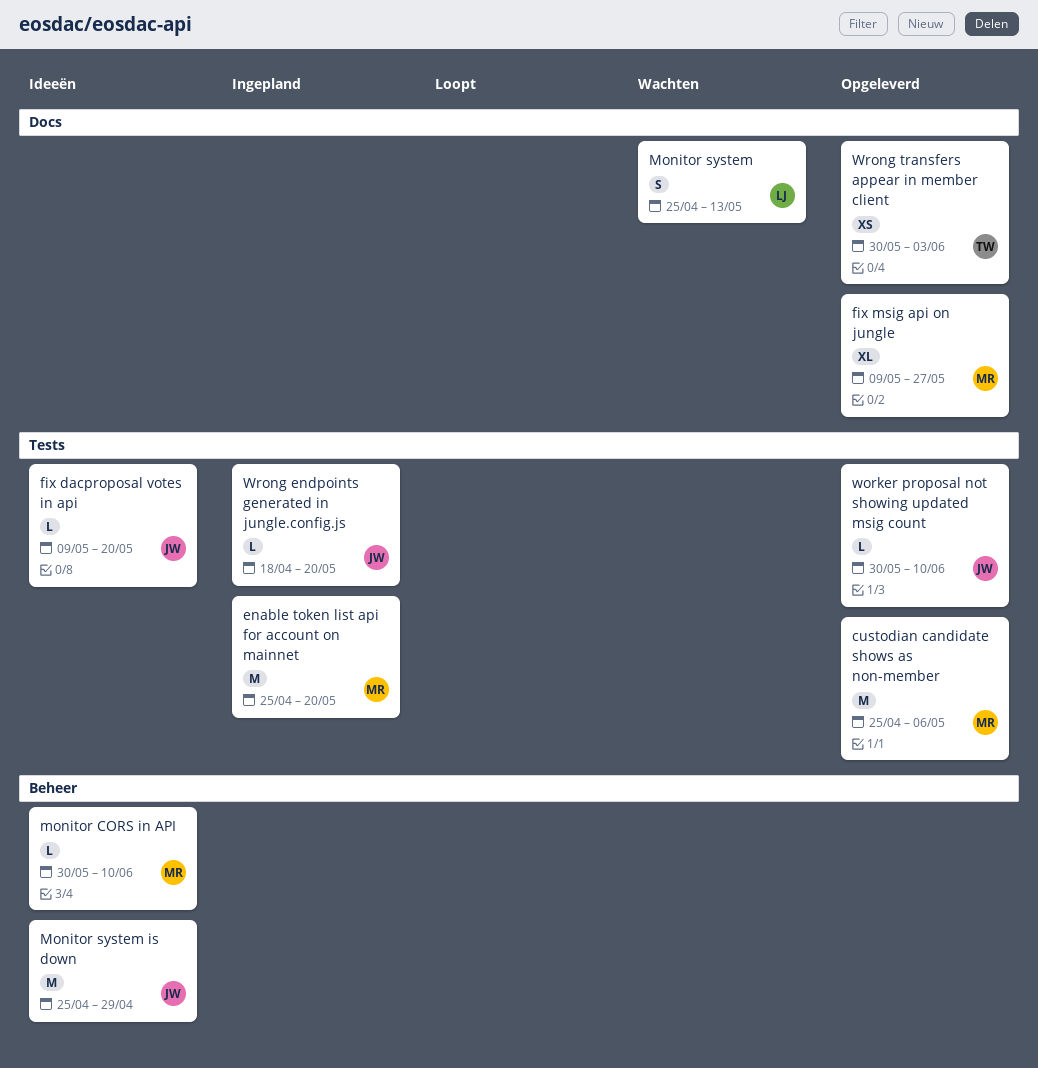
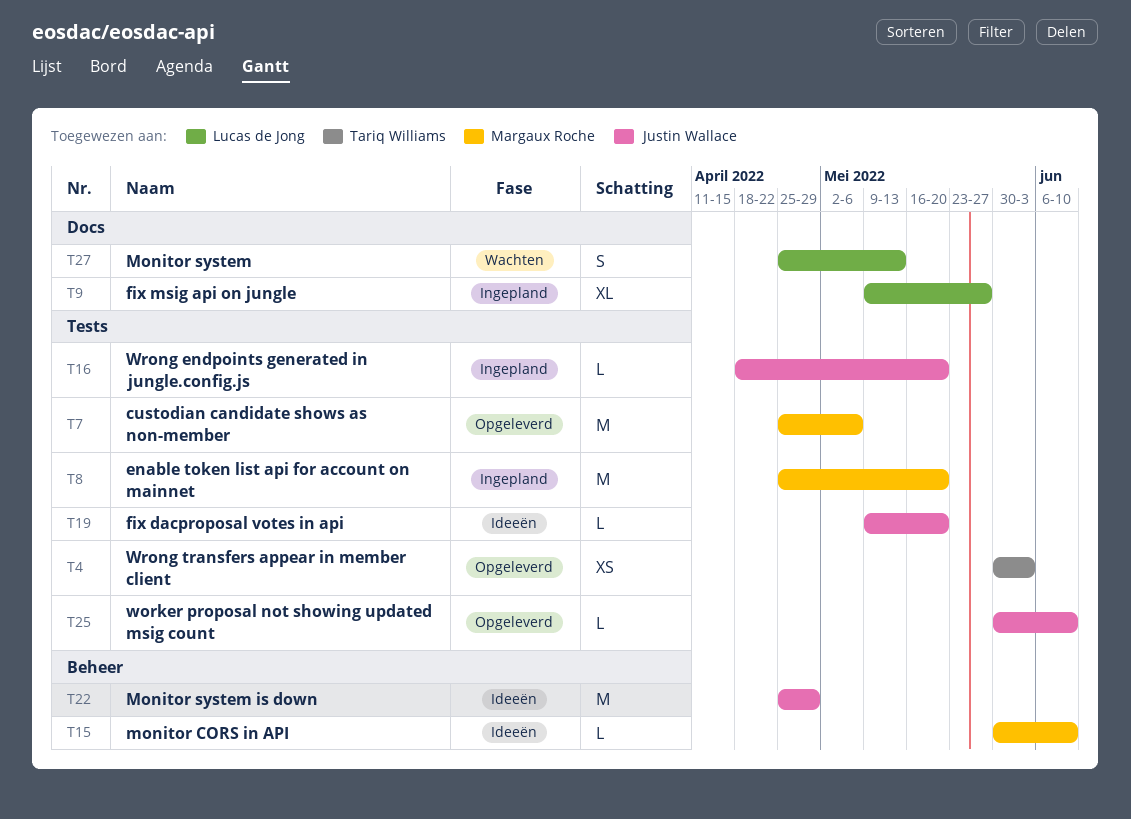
fix msig api on jungle, status: Opgeleverd -> Ingepland
fix msig api on jungle, owner: Margaux Roche -> Lucas de Jong
Wrong transfers appear in member client, label: Docs -> Tests

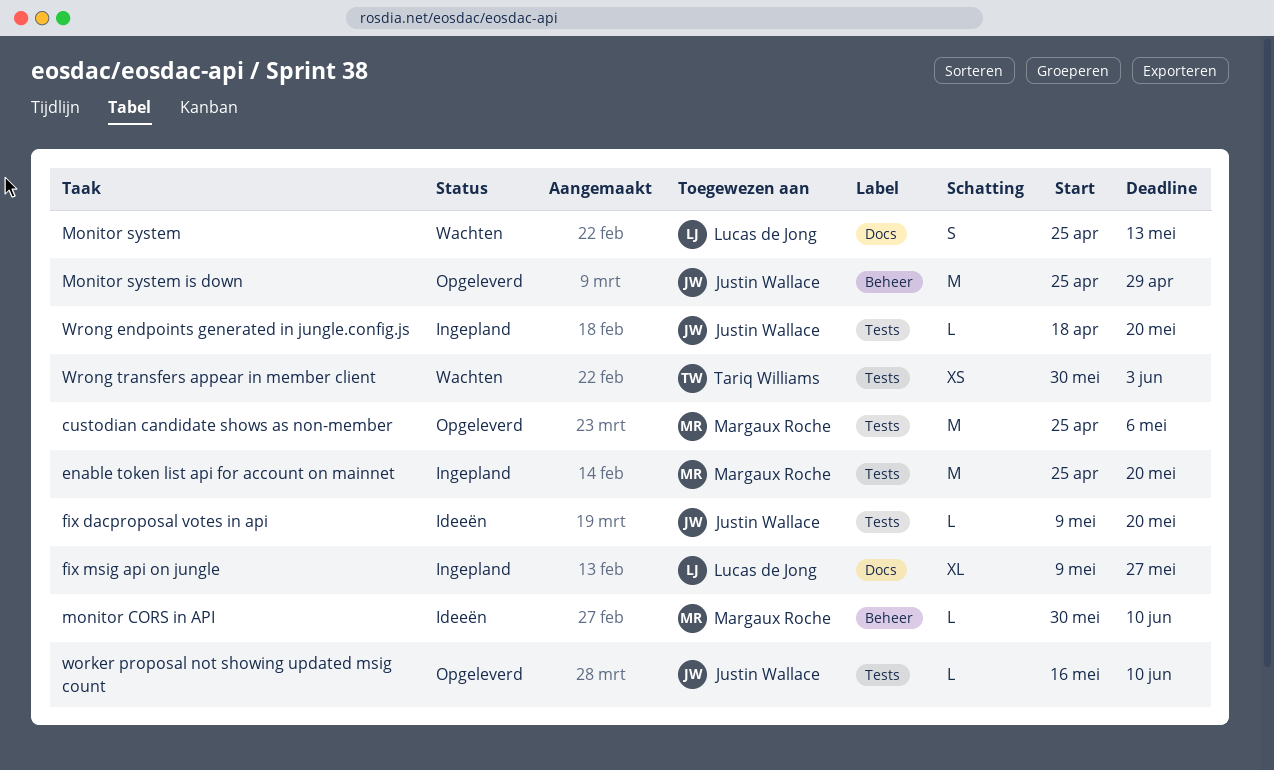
Monitor system is down, status: Ideeën -> Opgeleverd
worker proposal not showing updated msig count, start: May 30 -> May 16
Wrong transfers appear in member client, status: Opgeleverd -> Wachten

